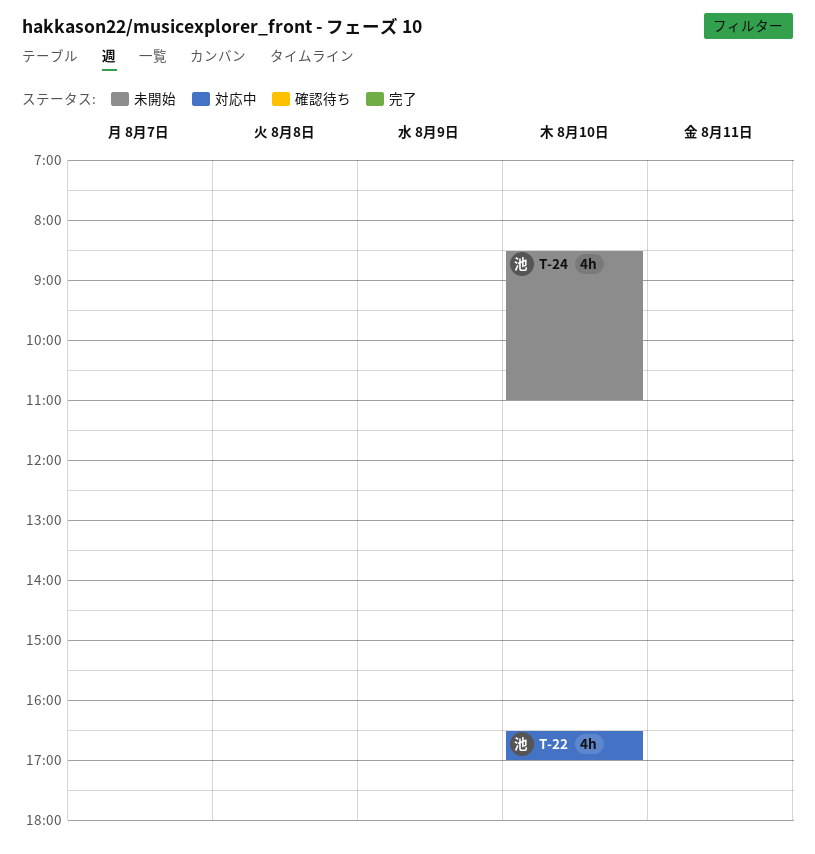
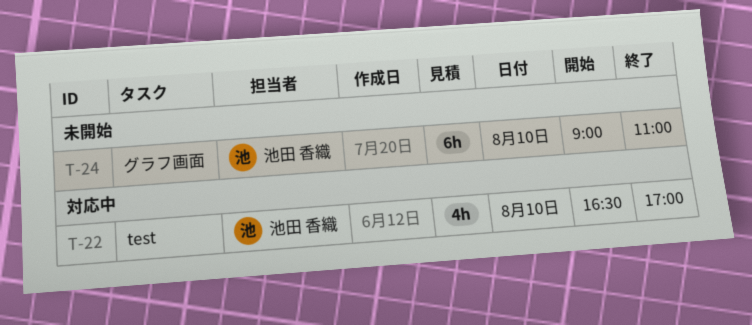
T-24, estimate: 4h -> 6h
T-24, begins: 08:30 -> 09:00

